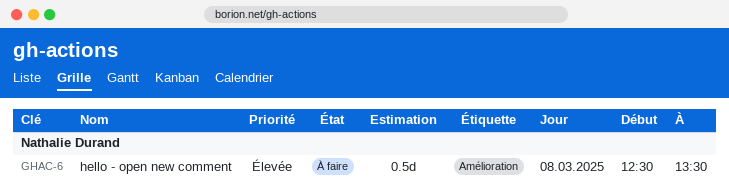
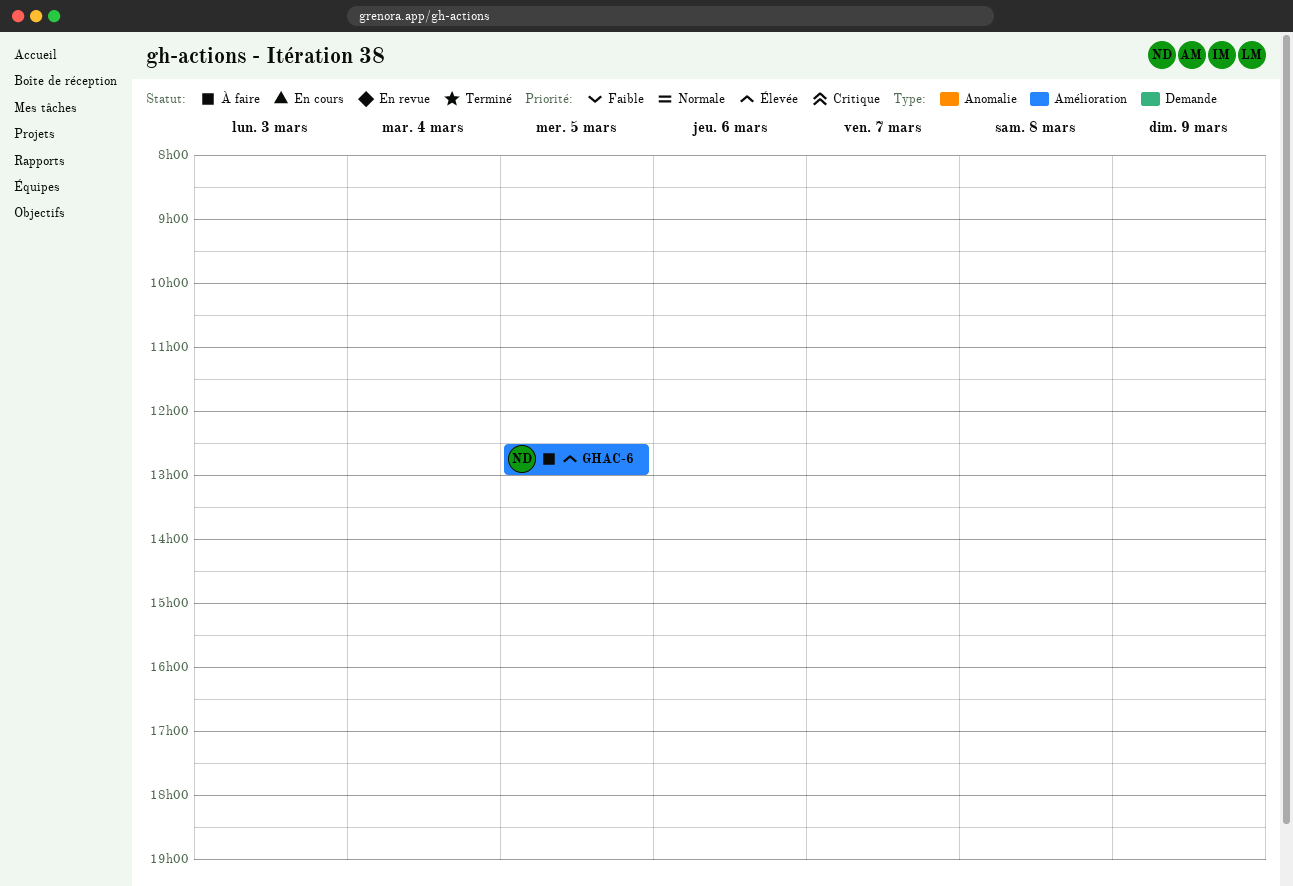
GHAC-6, day: Mar 8 -> Mar 5
GHAC-6, ends: 13:30 -> 13:00

